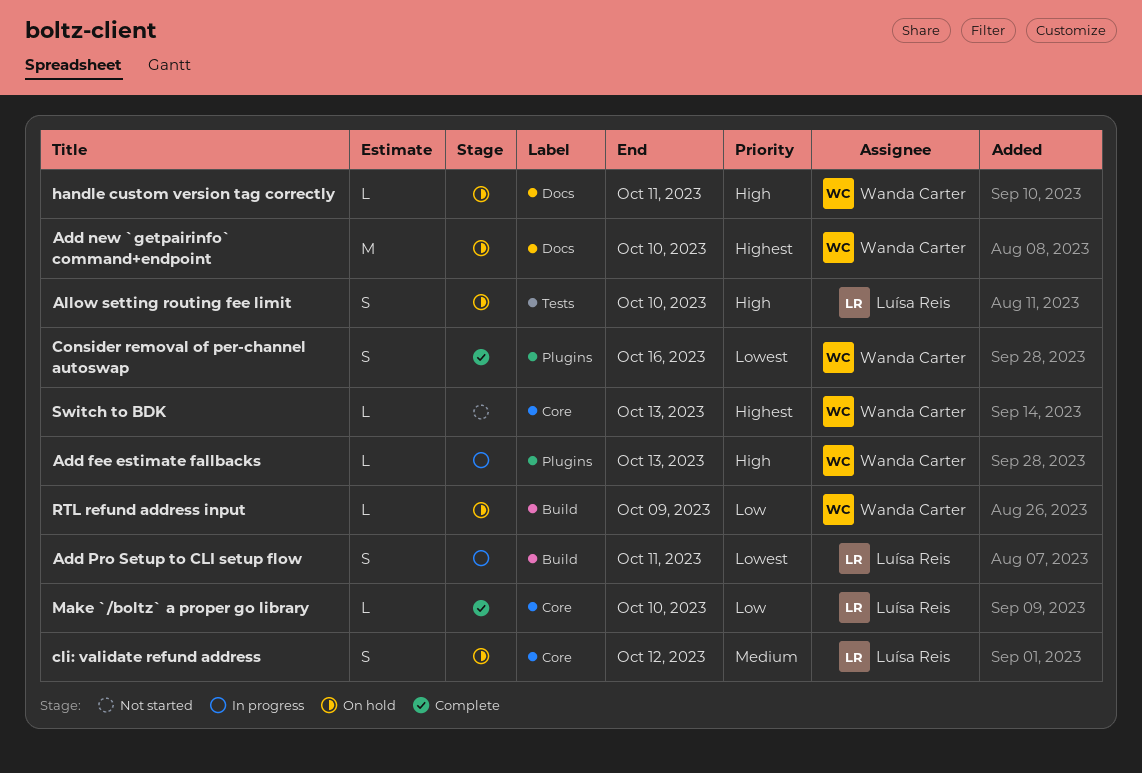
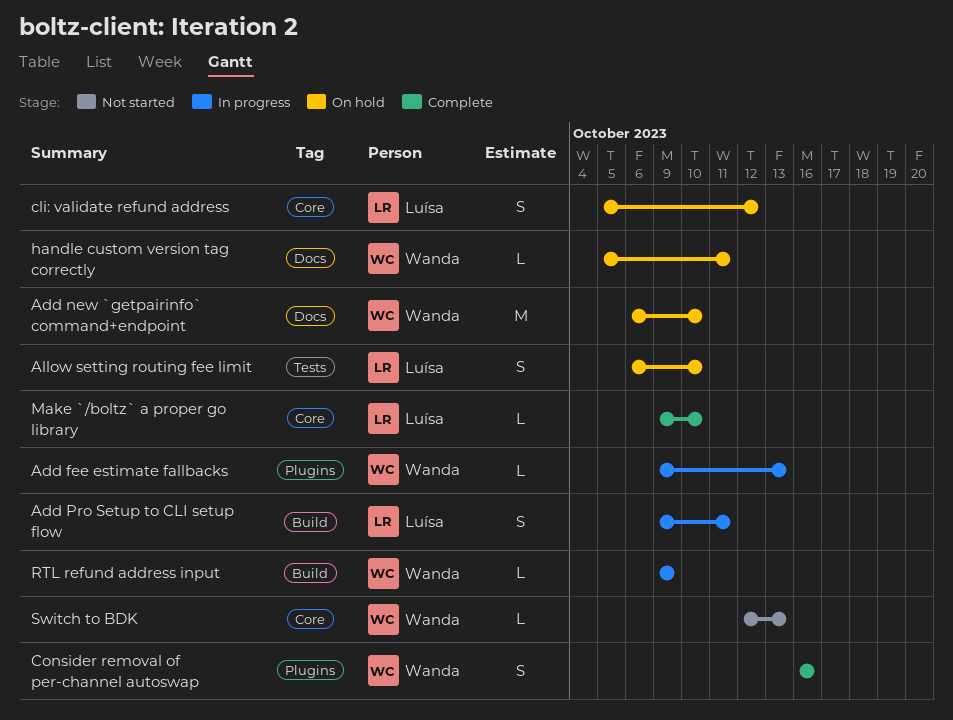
RTL refund address input, status: On hold -> In progress

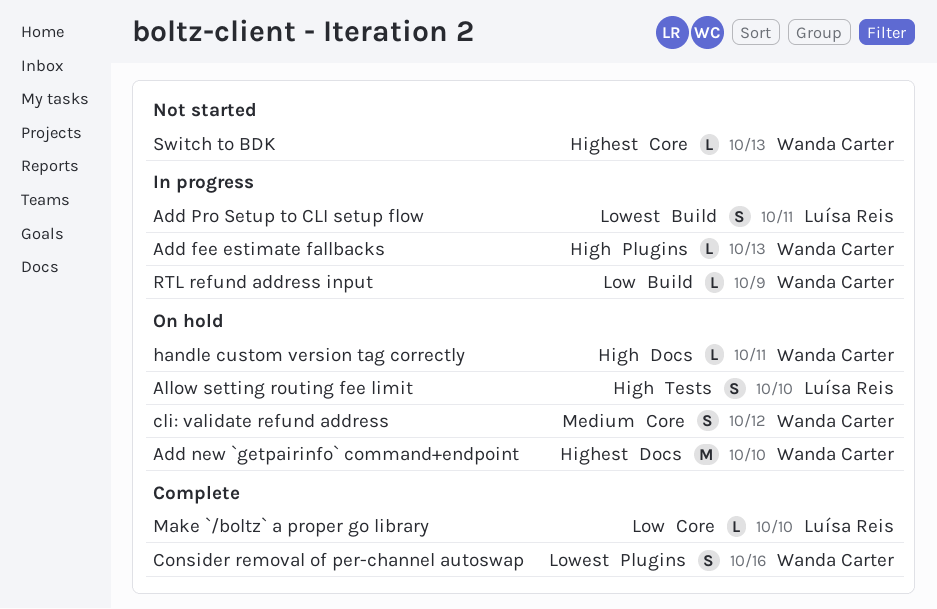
cli: validate refund address, owner: Luísa Reis -> Wanda Carter

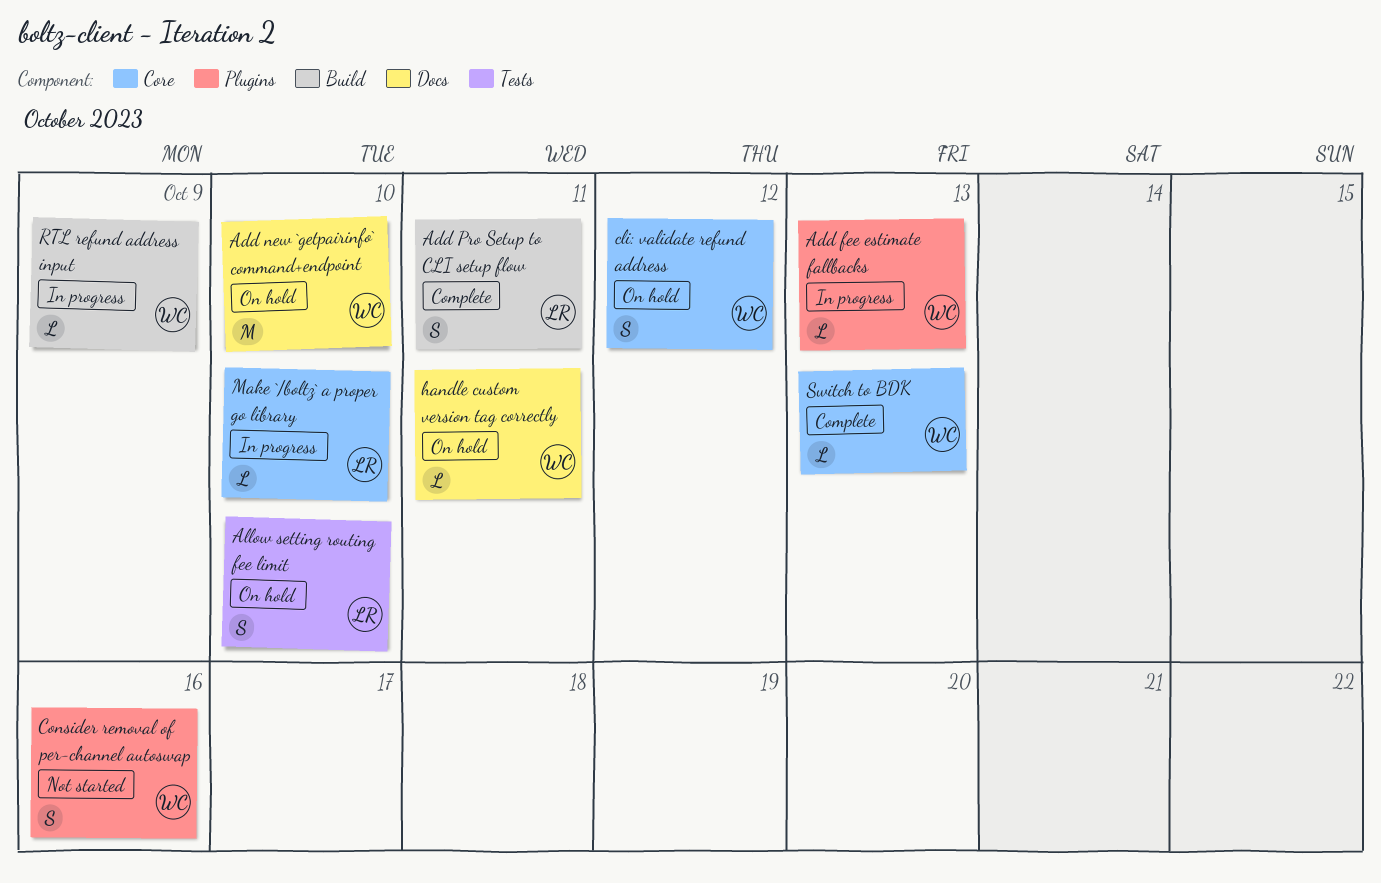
Add Pro Setup to CLI setup flow, status: In progress -> Complete
Consider removal of per-channel autoswap, status: Complete -> Not started
Make `/boltz` a proper go library, status: Complete -> In progress
Switch to BDK, status: Not started -> Complete

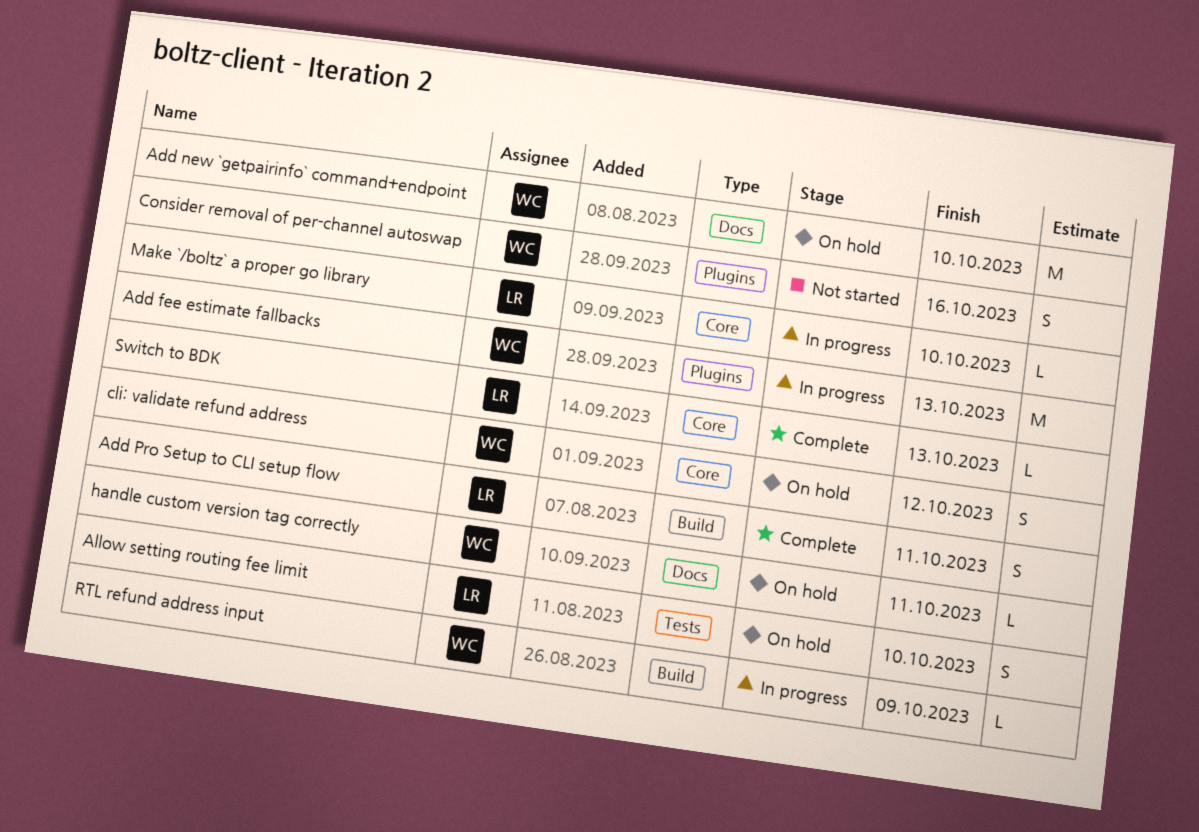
Add fee estimate fallbacks, estimate: L -> M
Switch to BDK, owner: WC -> LR

